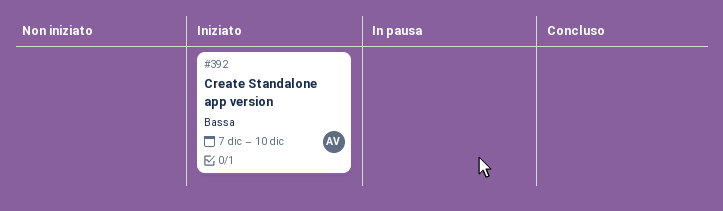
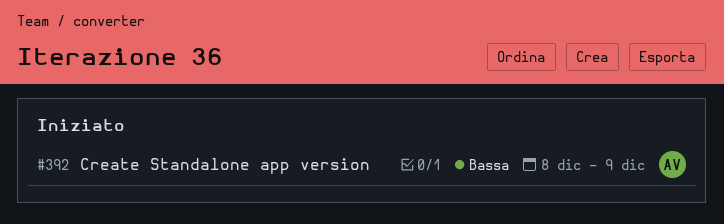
#392, start: Dec 7 -> Dec 8
#392, due: Dec 10 -> Dec 9

